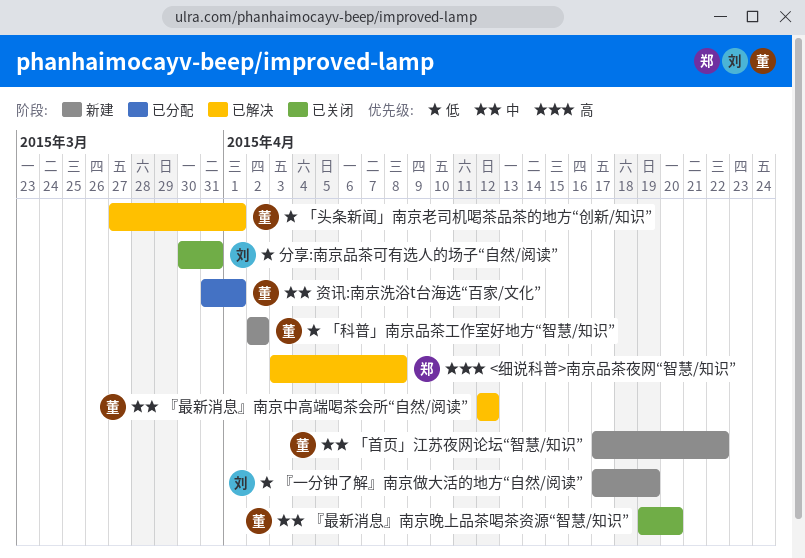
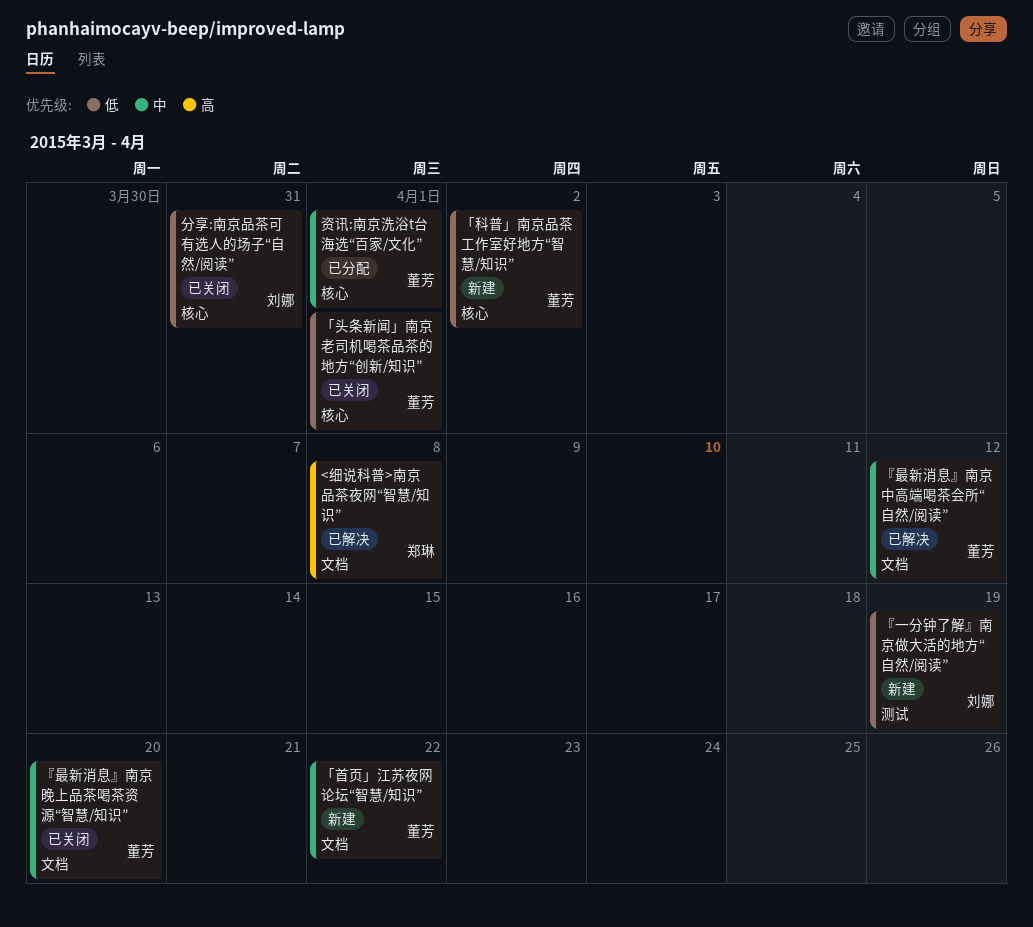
「头条新闻」南京老司机喝茶品茶的地方“创新/知识”, status: 已解决 -> 已关闭

